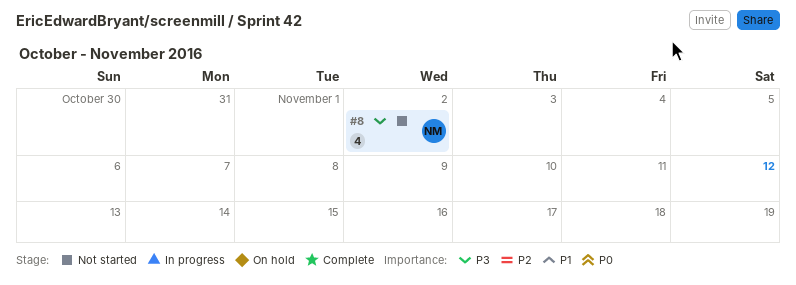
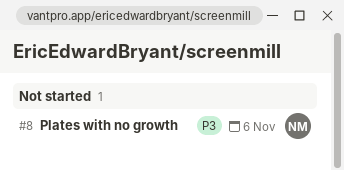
#8, due: Nov 2 -> Nov 6

